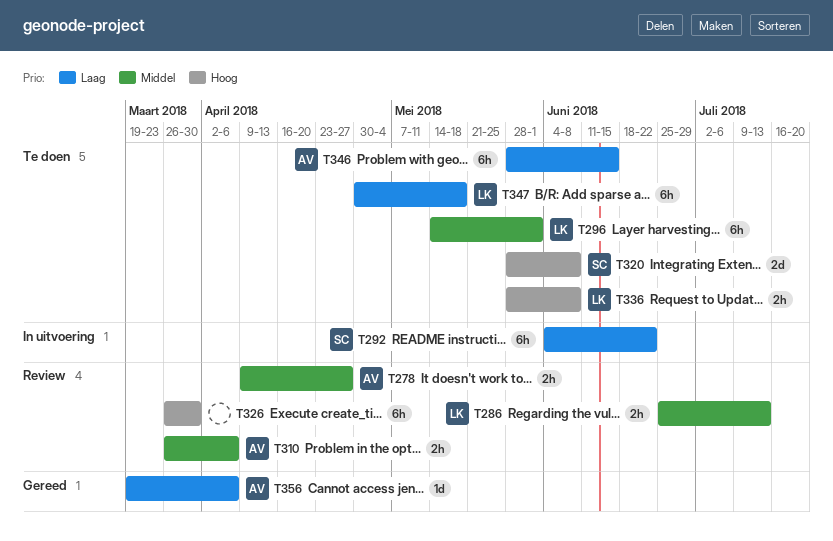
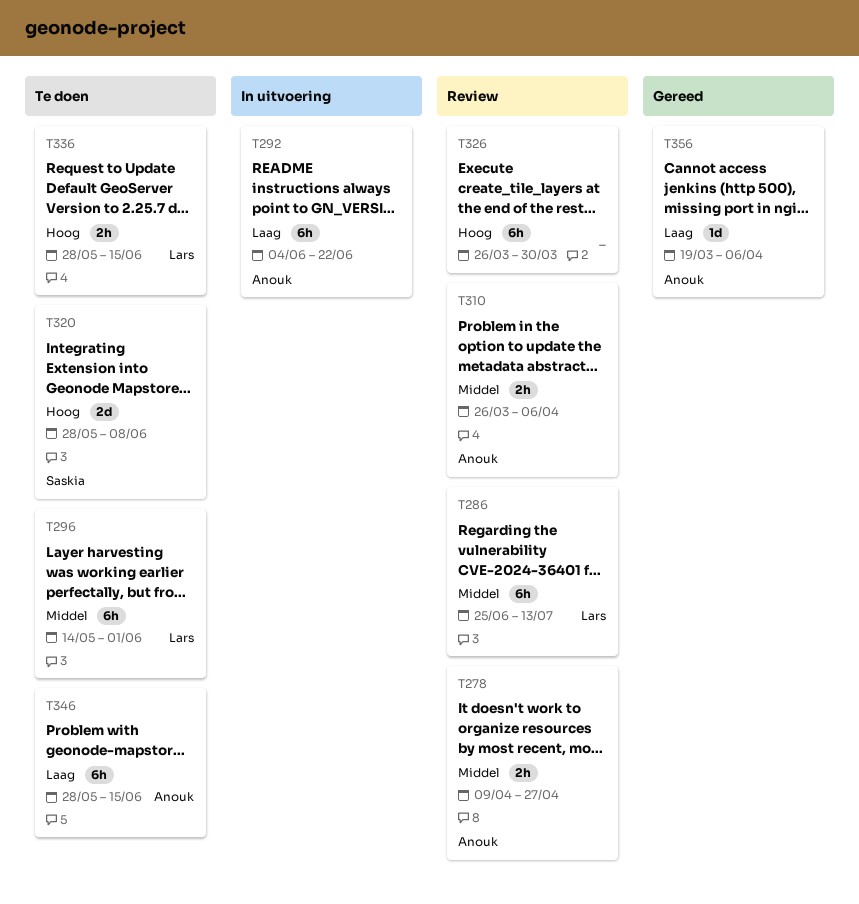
T286, estimate: 2h -> 6h
T292, owner: Saskia -> Anouk
T336, due: Jun 8 -> Jun 15
T347: present -> none

